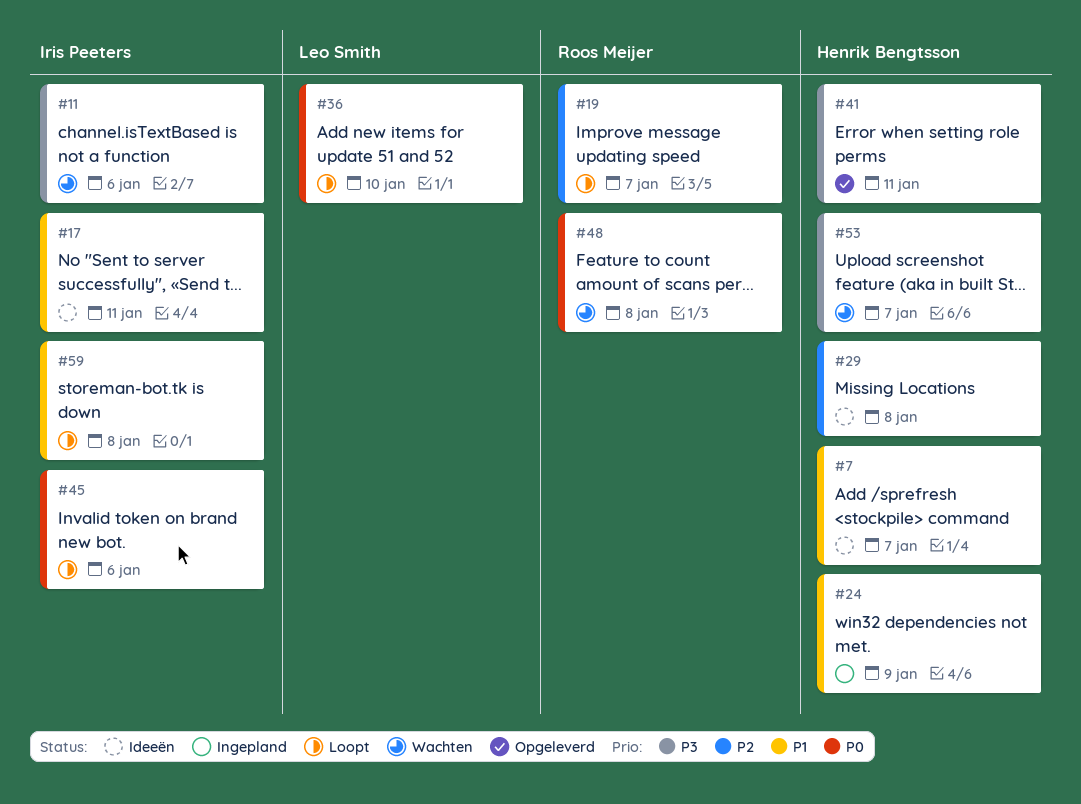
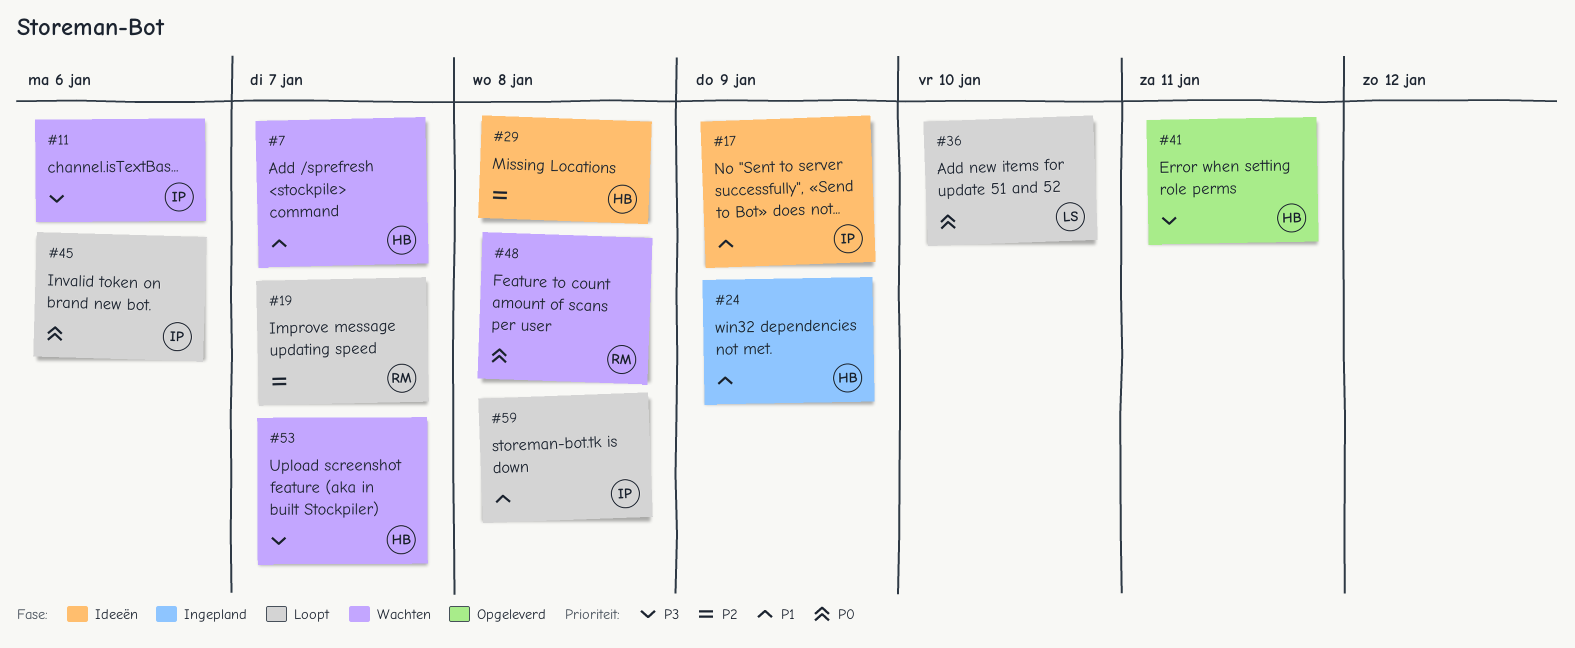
#7, status: Ideeën -> Wachten
#17, due: Jan 11 -> Jan 9

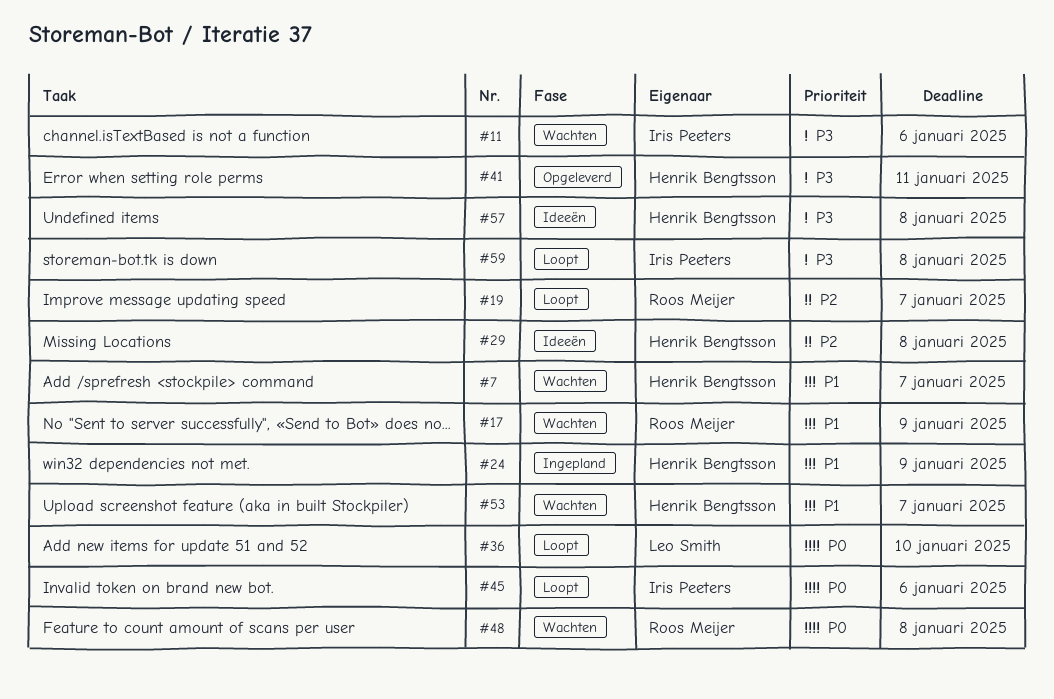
#17, status: Ideeën -> Wachten
#17, owner: Iris Peeters -> Roos Meijer
#53, priority: P3 -> P1
#57: none -> present
#59, priority: P1 -> P3

